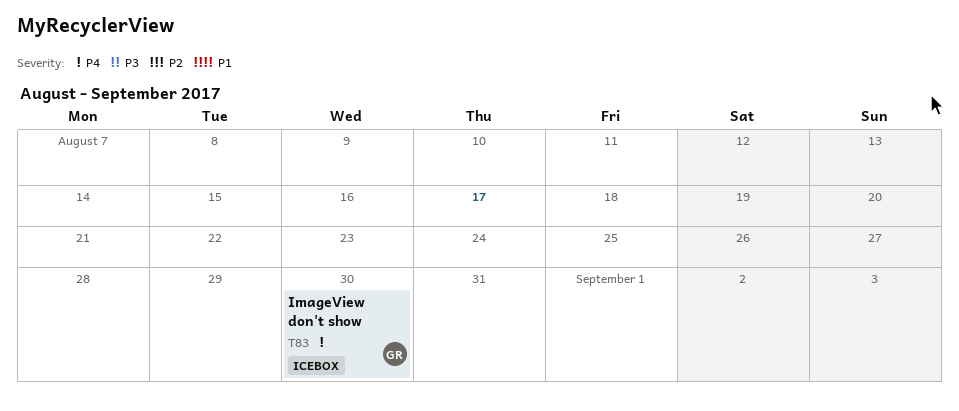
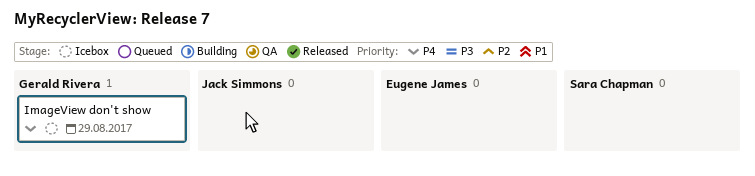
ImageView don't show, due: Aug 30 -> Aug 29

